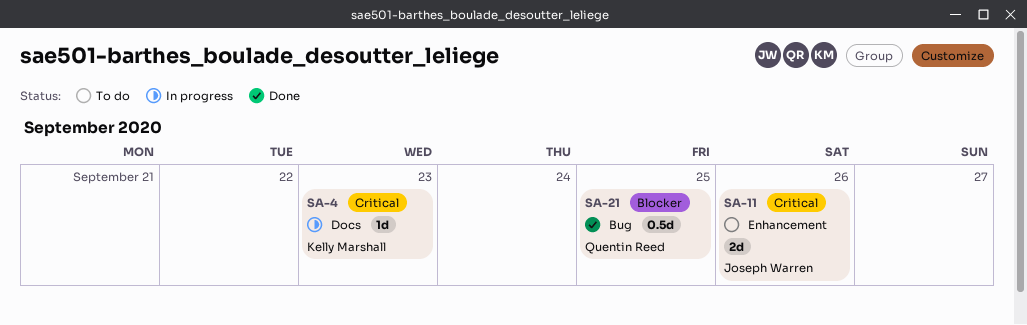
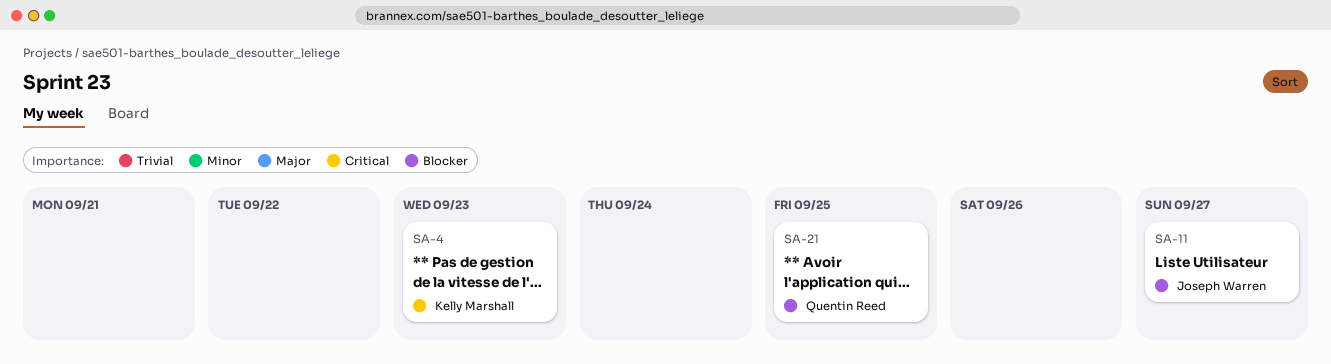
SA-11, priority: Critical -> Blocker
SA-11, due: Sep 26 -> Sep 27

